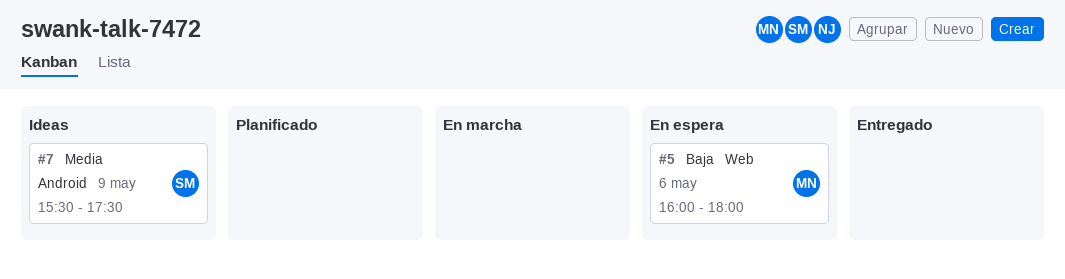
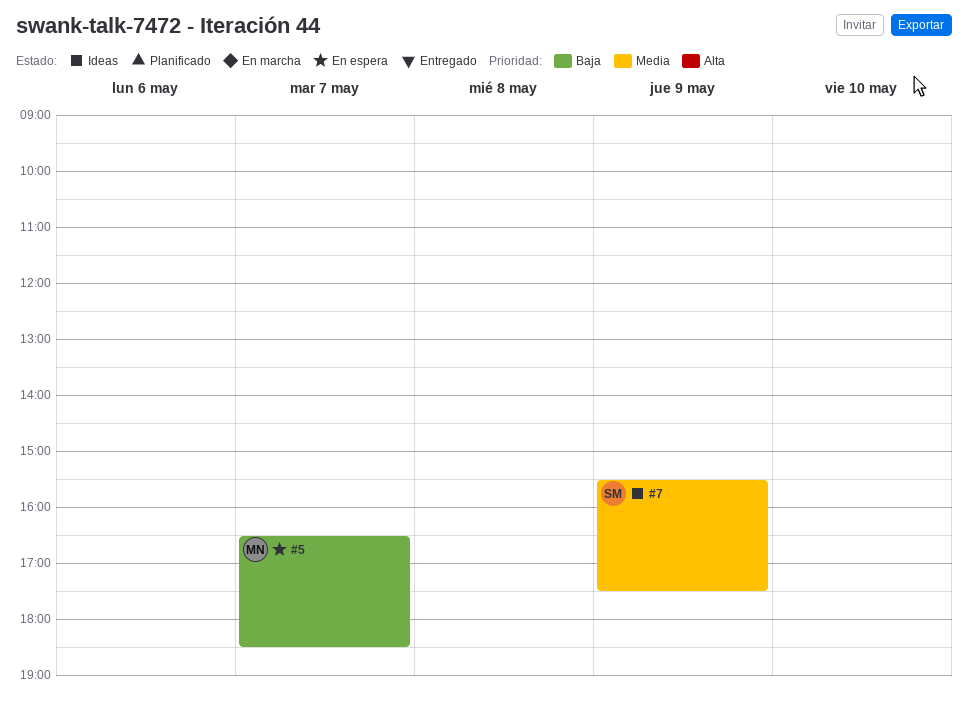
#5, day: May 6 -> May 7
#5, begins: 16:00 -> 16:30
#5, ends: 18:00 -> 18:30

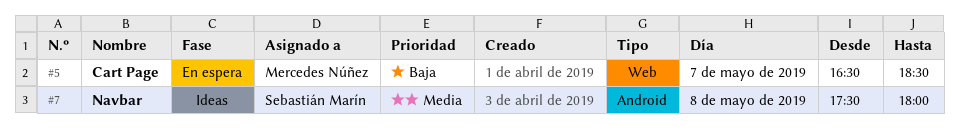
#7, day: May 9 -> May 8
#7, begins: 15:30 -> 17:30
#7, ends: 17:30 -> 18:00

